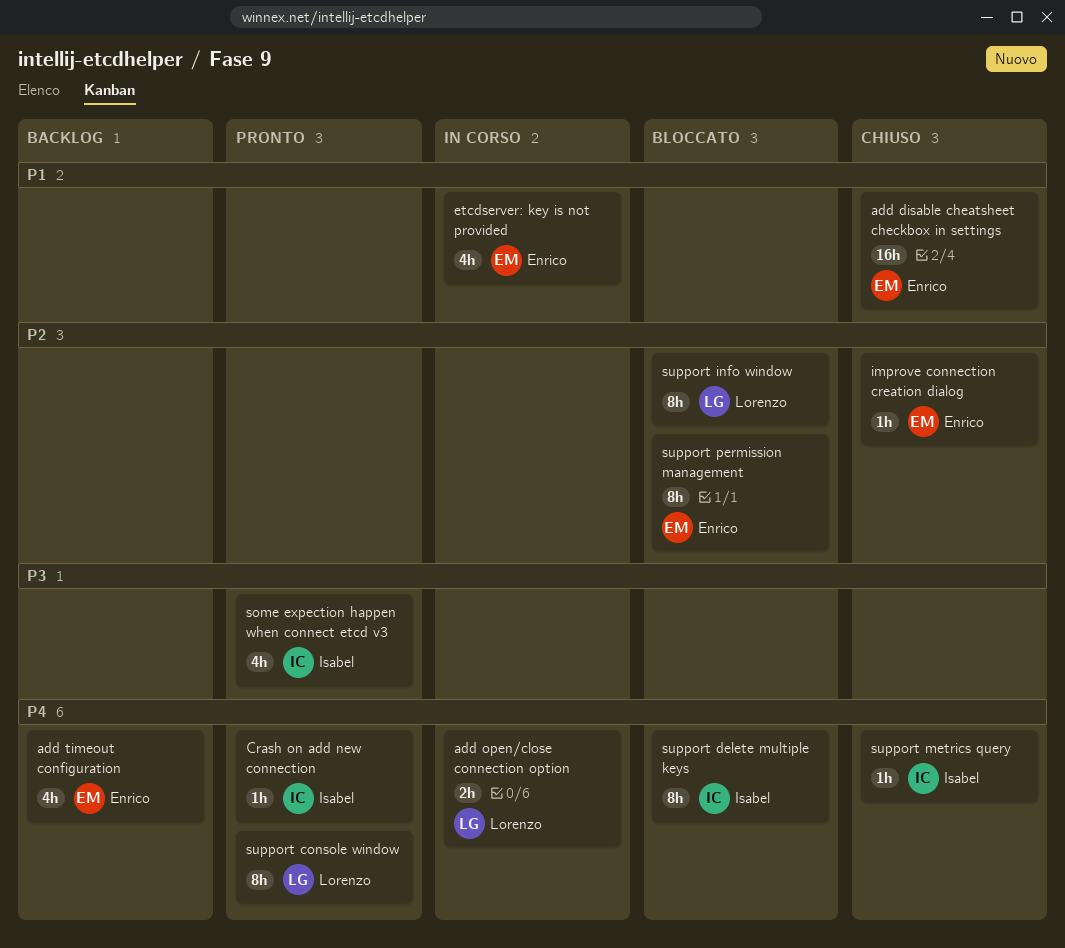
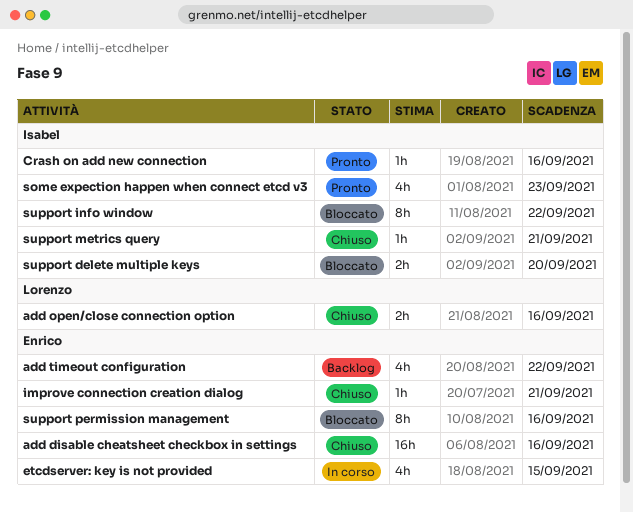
add open/close connection option, status: In corso -> Chiuso
support console window: present -> none
support delete multiple keys, estimate: 8h -> 2h
support info window, owner: Lorenzo -> Isabel

